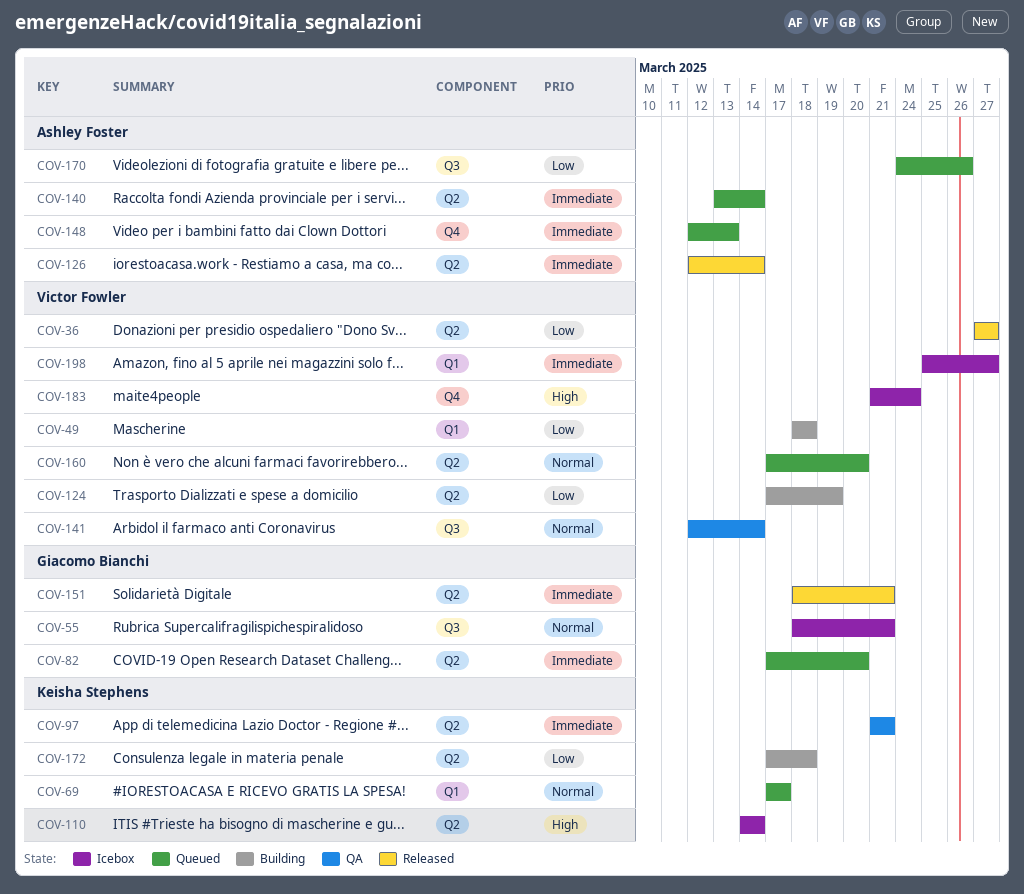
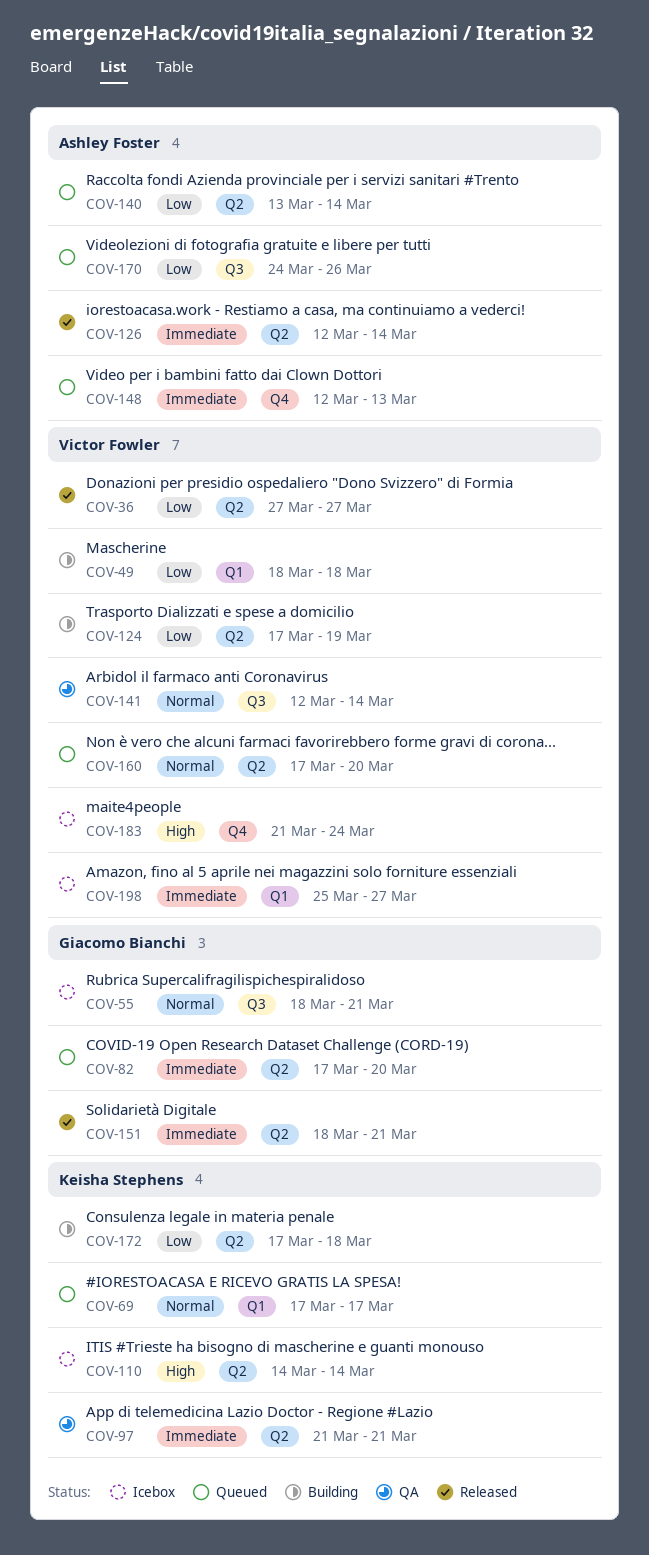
COV-140, priority: Immediate -> Low

